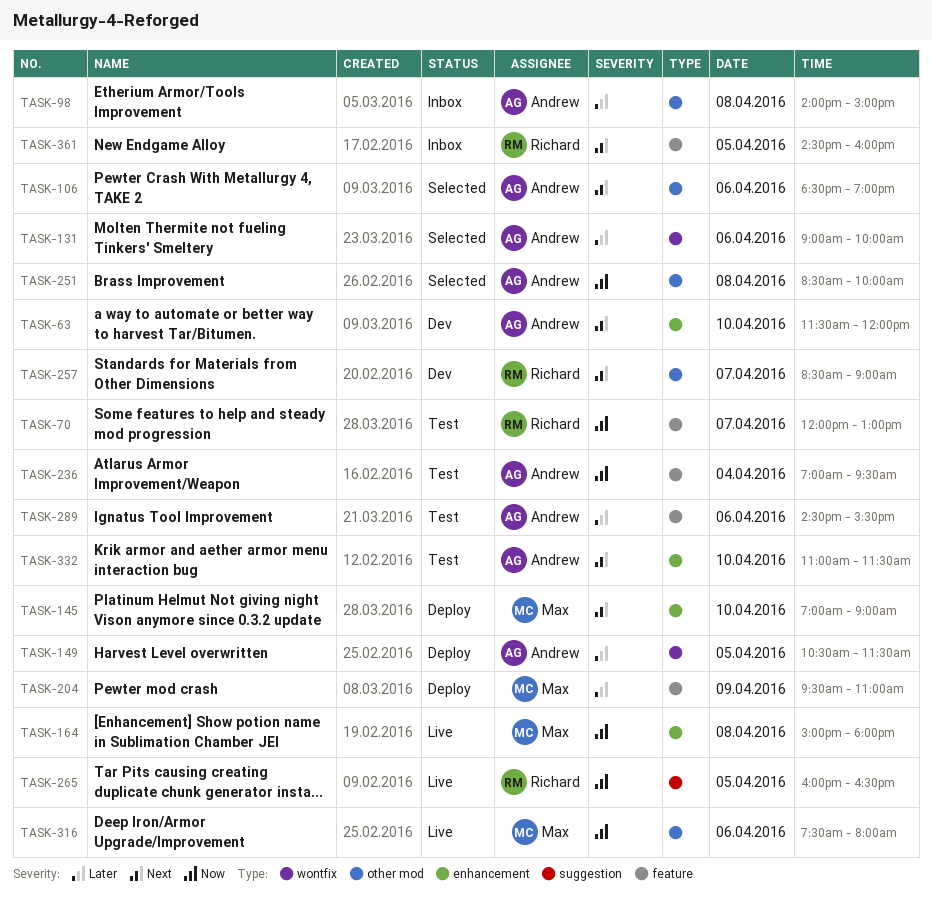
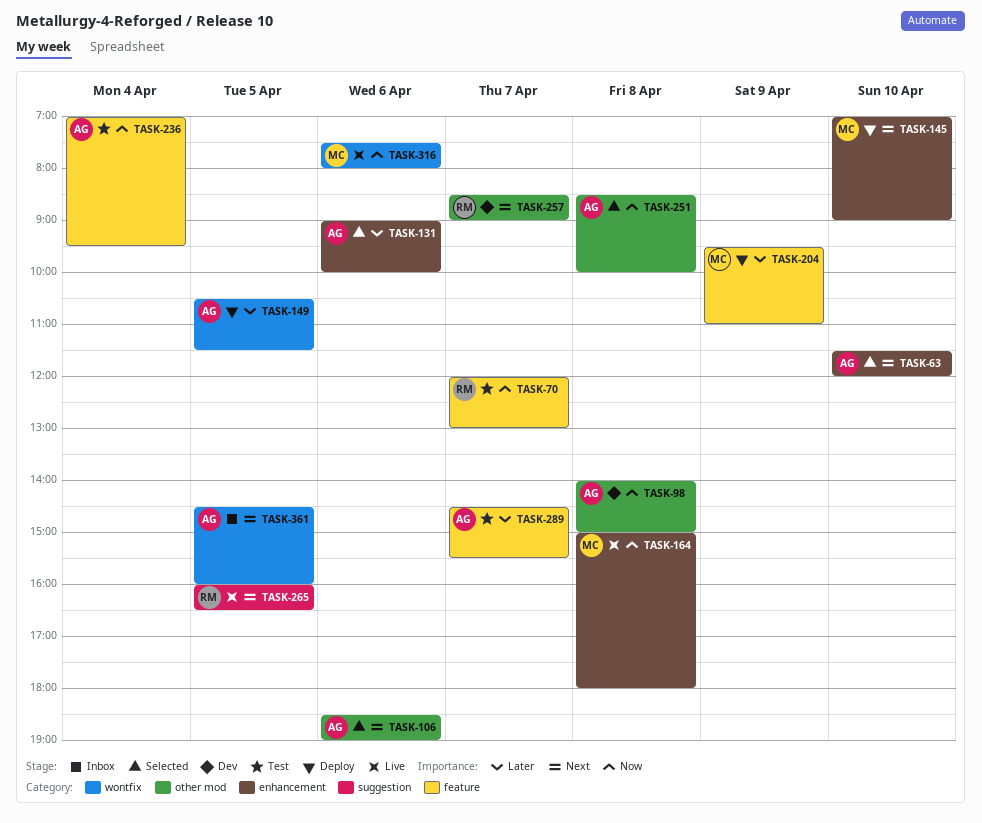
TASK-63, status: Dev -> Selected
TASK-98, status: Inbox -> Dev
TASK-98, priority: Later -> Now
TASK-131, label: wontfix -> enhancement
TASK-265, priority: Now -> Next
TASK-289, day: Apr 6 -> Apr 7
TASK-316, label: other mod -> wontfix
TASK-332: present -> none
TASK-361, owner: Richard -> Andrew
TASK-361, label: feature -> wontfix

